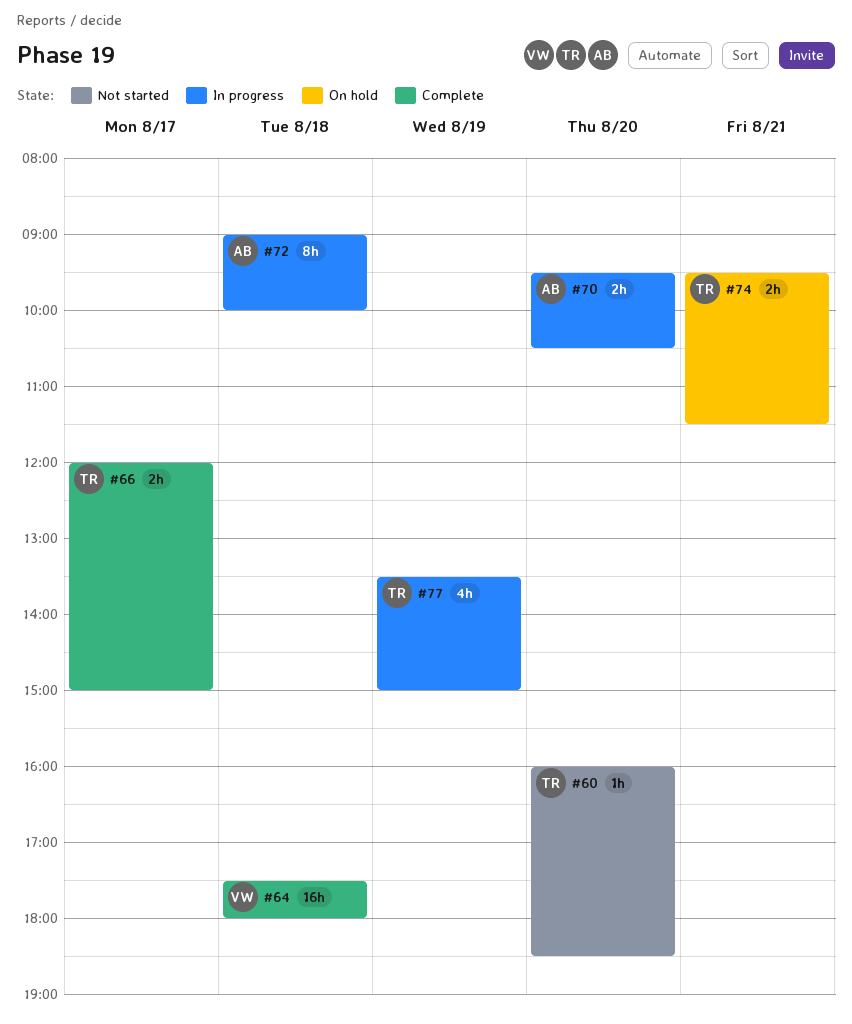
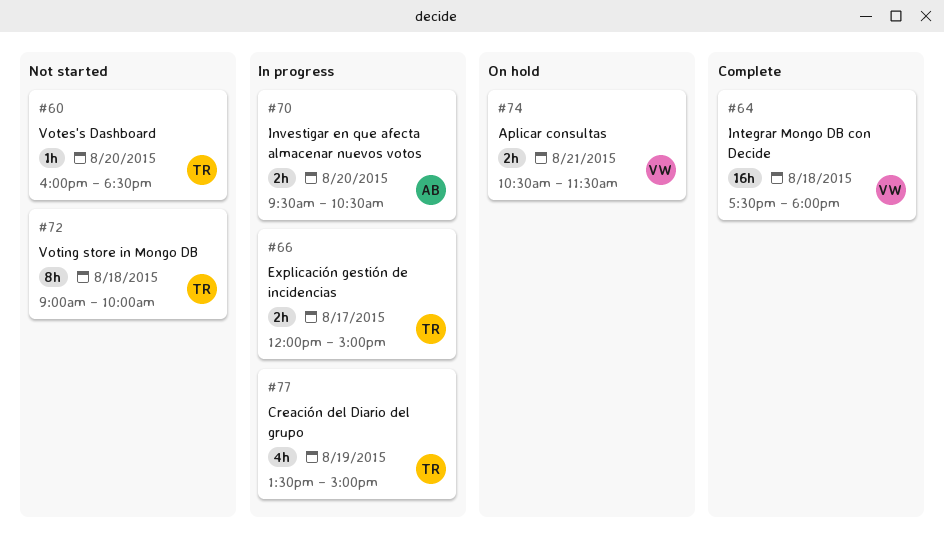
#66, status: Complete -> In progress
#72, status: In progress -> Not started
#72, owner: AB -> TR
#74, owner: TR -> VW
#74, begins: 09:30 -> 10:30

